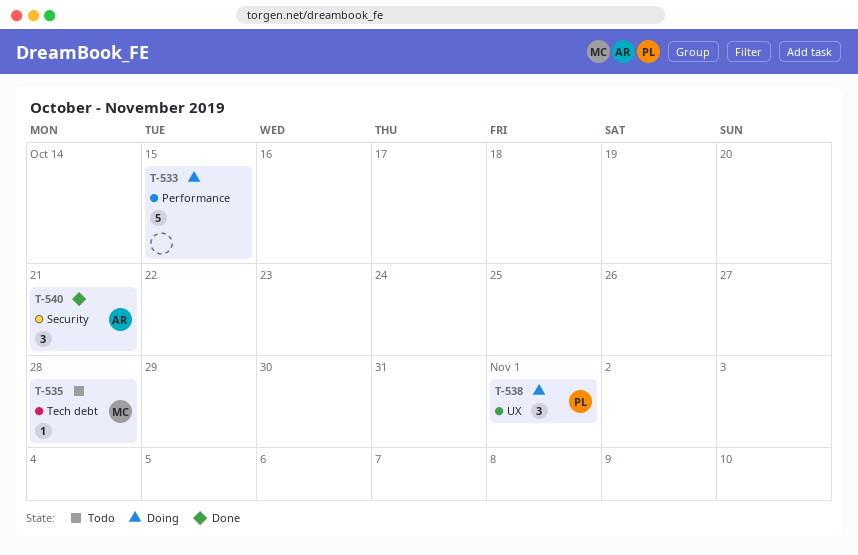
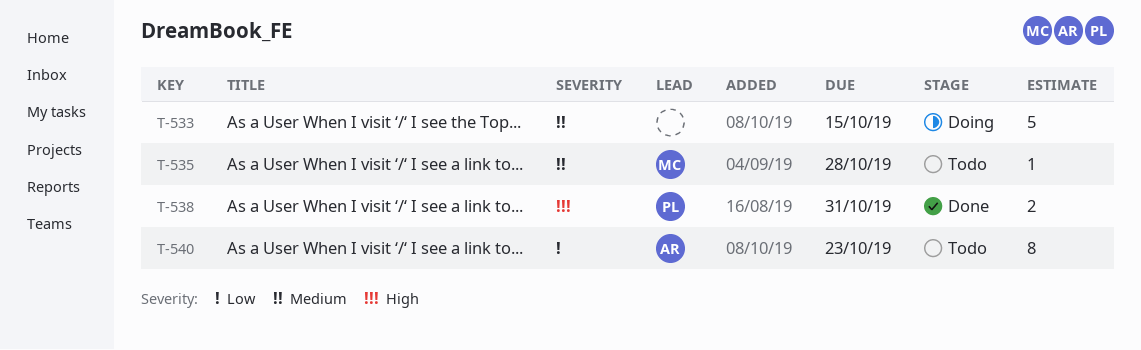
T-538, status: Doing -> Done
T-538, estimate: 3 -> 2
T-538, due: Nov 1 -> Oct 31
T-540, status: Done -> Todo
T-540, estimate: 3 -> 8
T-540, due: Oct 21 -> Oct 23

